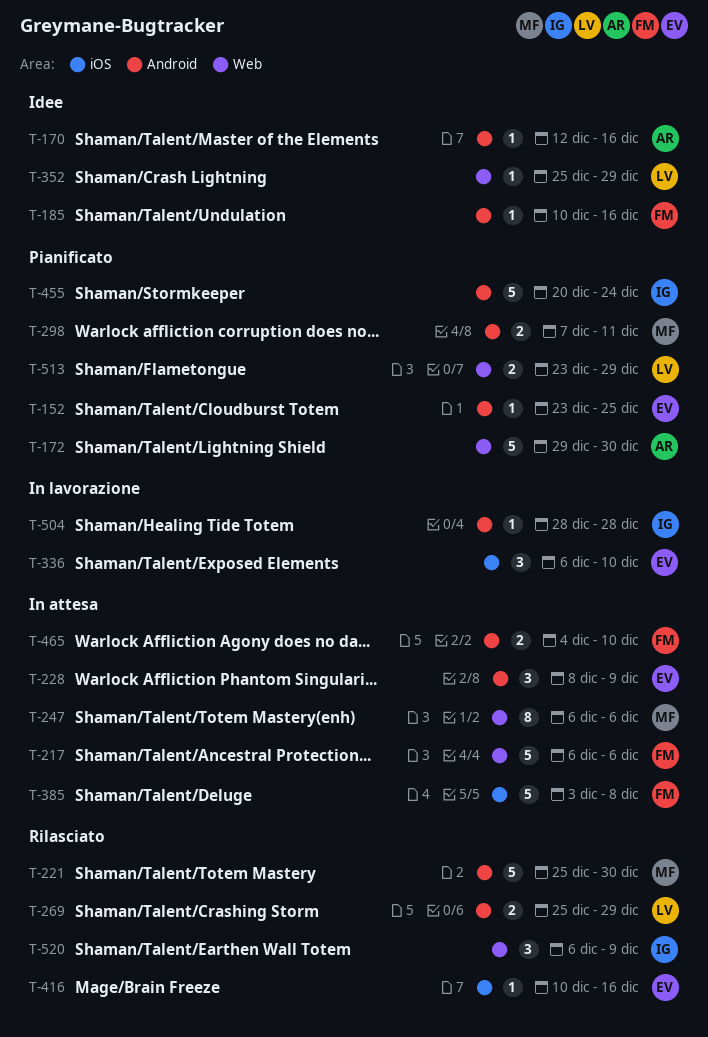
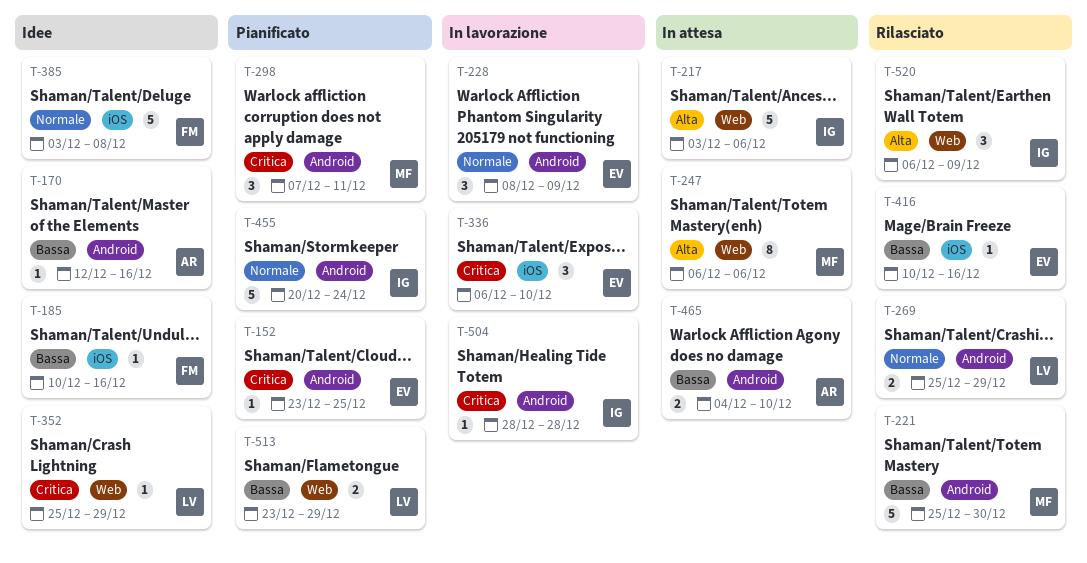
T-172: present -> none
T-185, label: Android -> iOS
T-217, owner: FM -> IG
T-217, start: Dec 6 -> Dec 3
T-228, status: In attesa -> In lavorazione
T-298, estimate: 2 -> 3
T-385, status: In attesa -> Idee
T-465, owner: FM -> AR

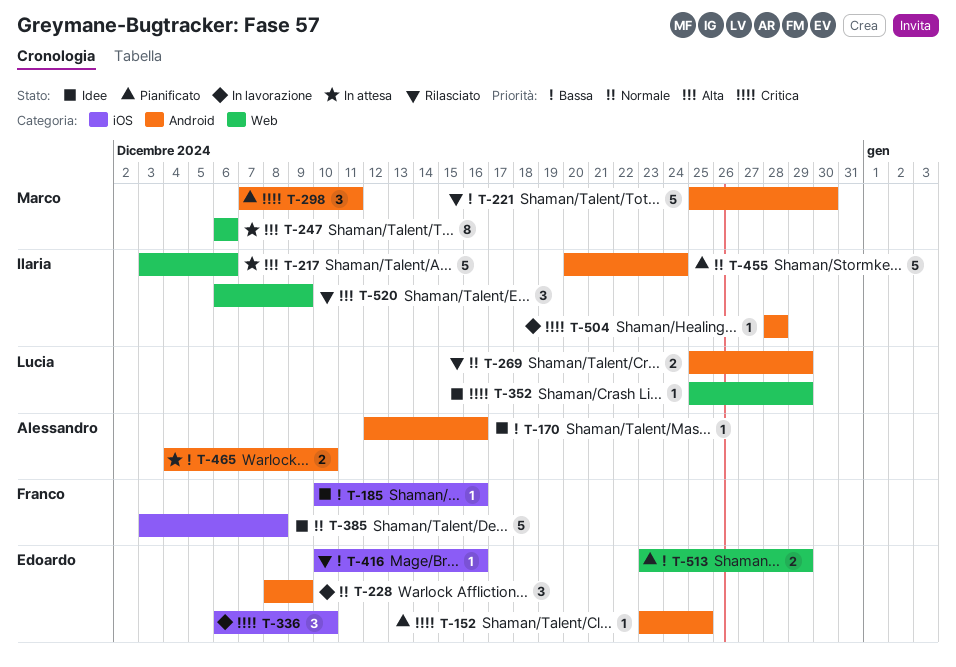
T-513, owner: Lucia -> Edoardo

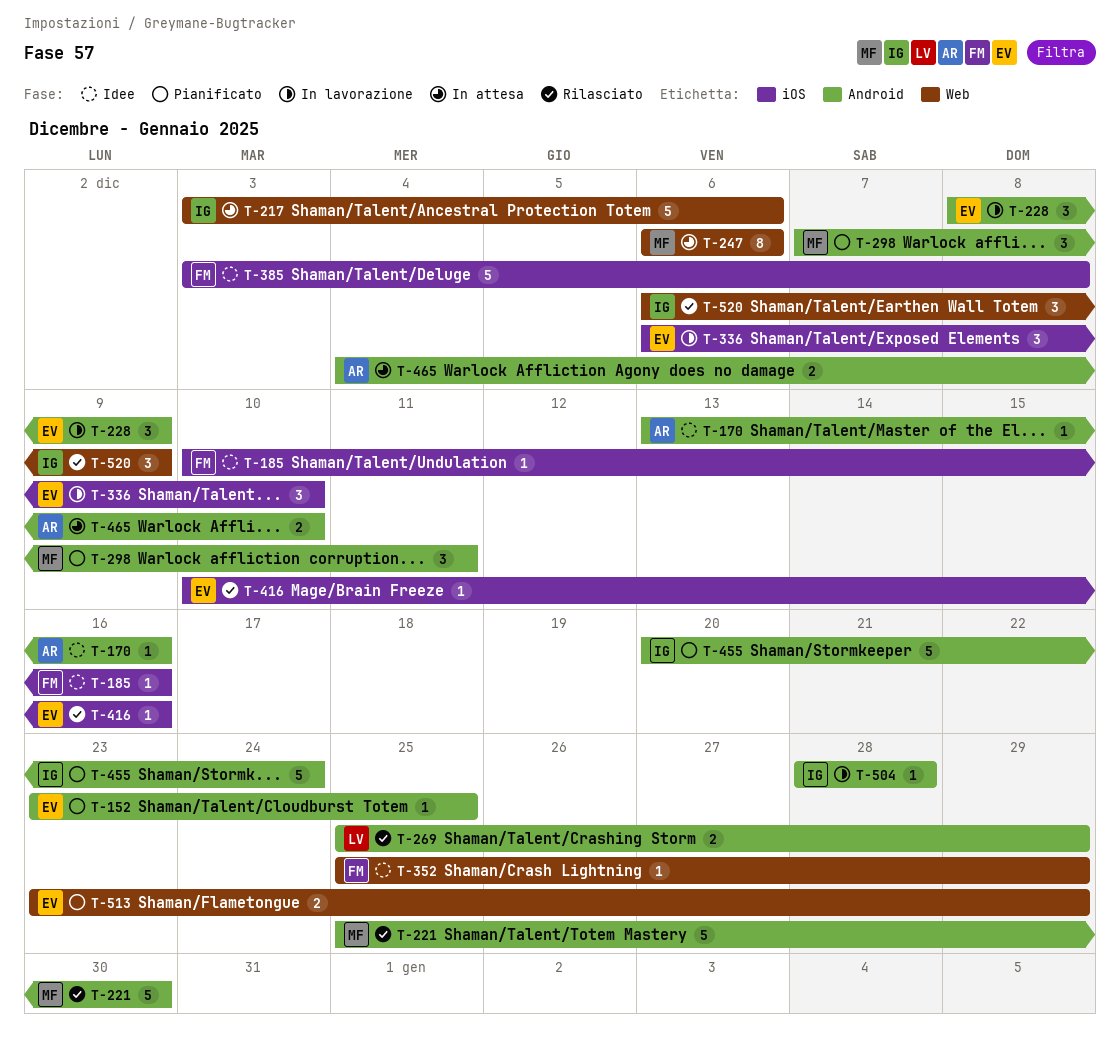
T-170, start: Dec 12 -> Dec 13
T-352, owner: Lucia -> Franco

